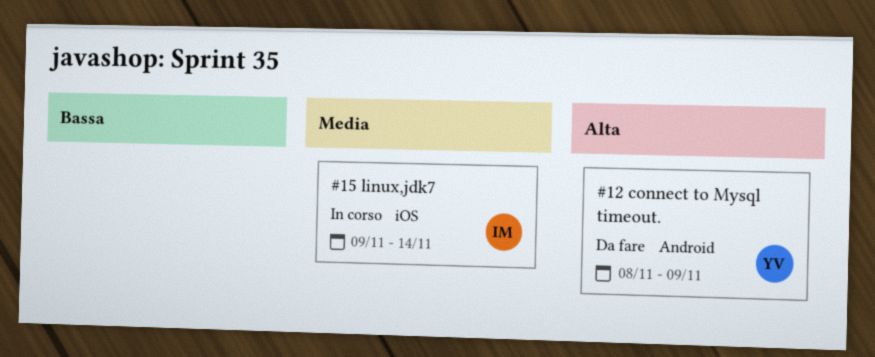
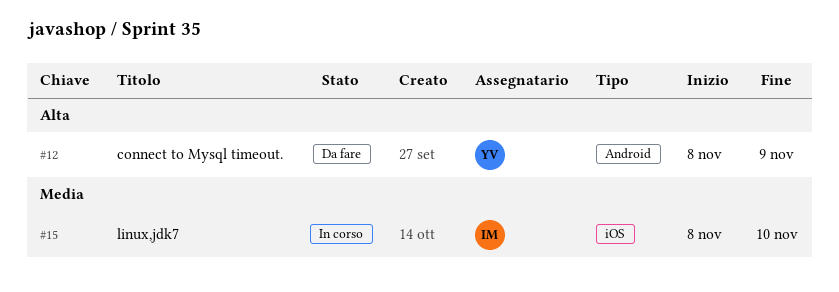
#15, start: Nov 9 -> Nov 8
#15, due: Nov 14 -> Nov 10

